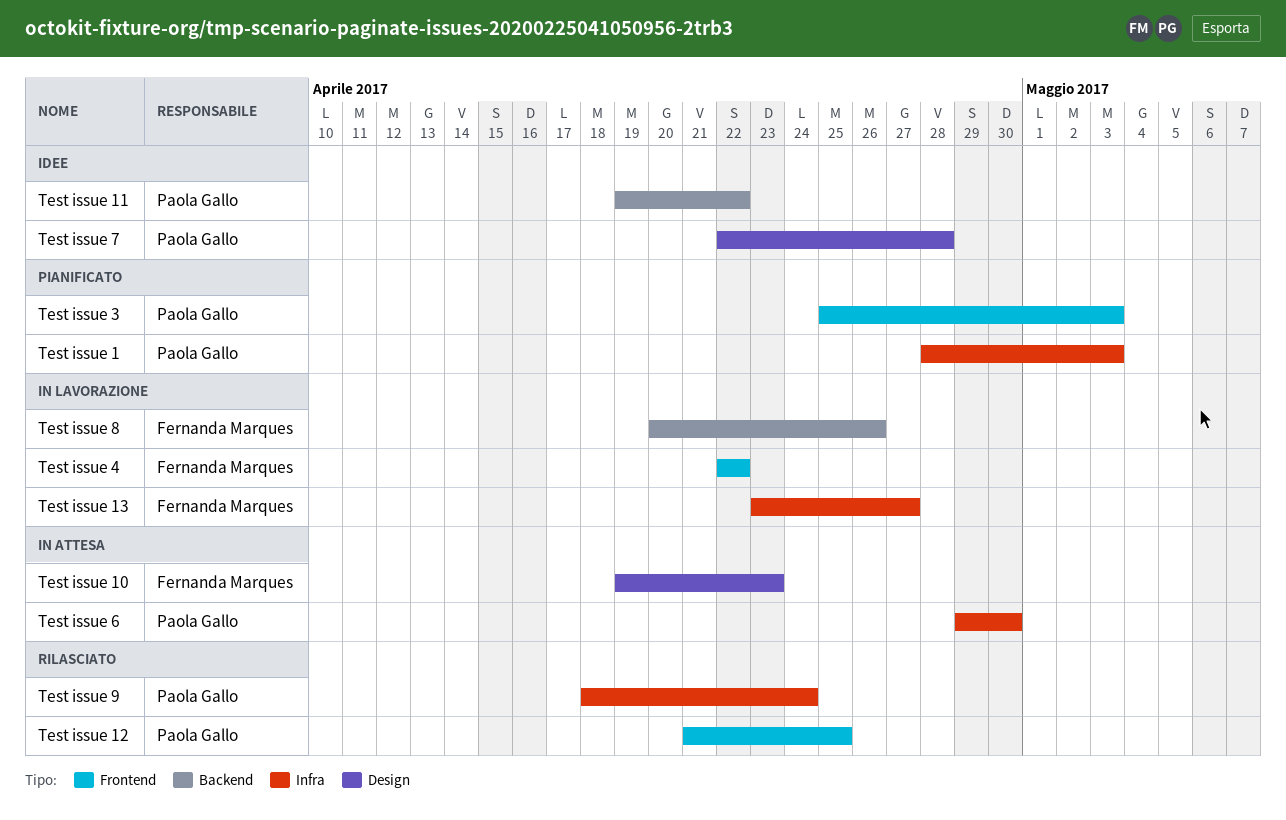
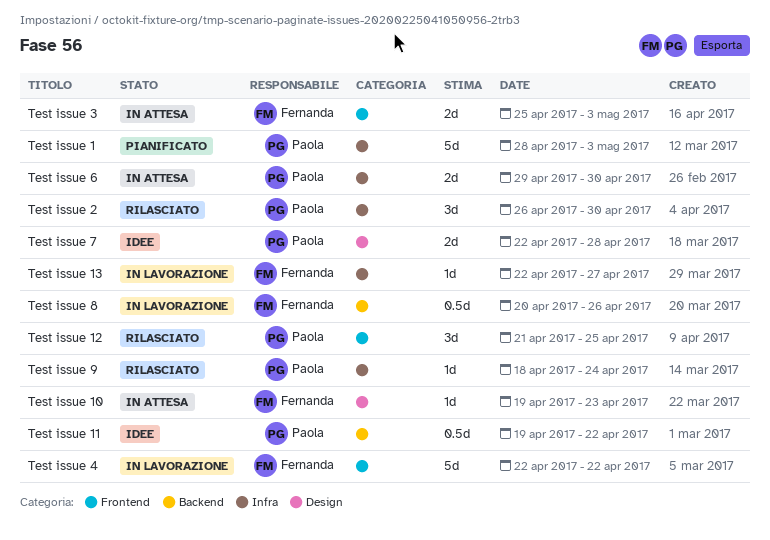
Test issue 13, start: Apr 23 -> Apr 22
Test issue 2: none -> present
Test issue 3, status: Pianificato -> In attesa
Test issue 3, owner: Paola Gallo -> Fernanda Marques

